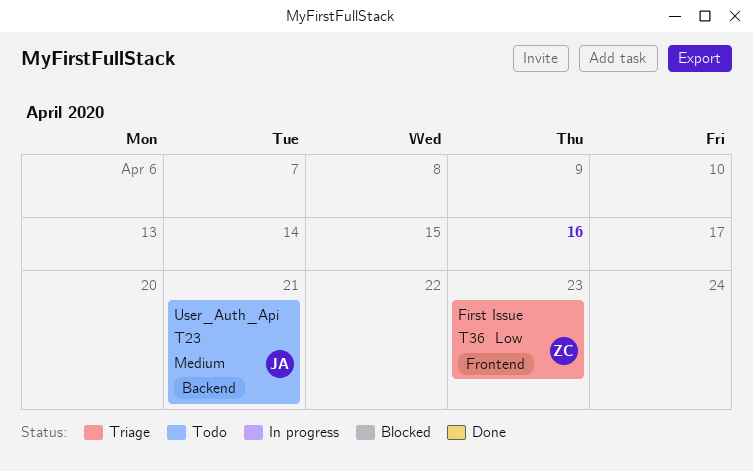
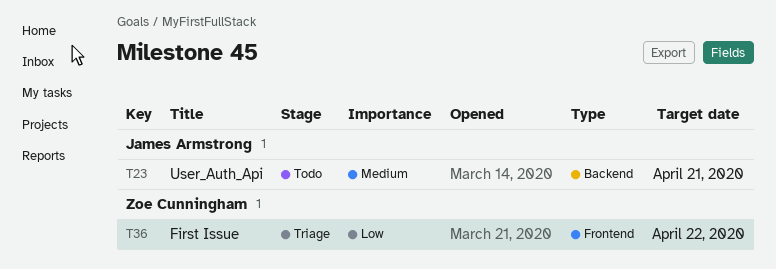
T36, due: Apr 23 -> Apr 22

